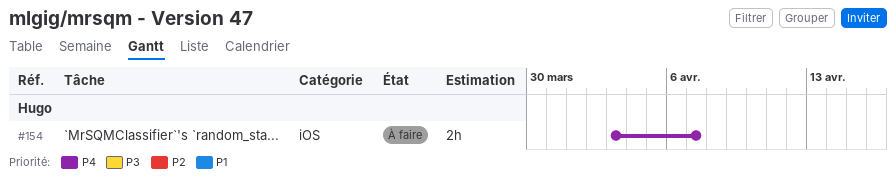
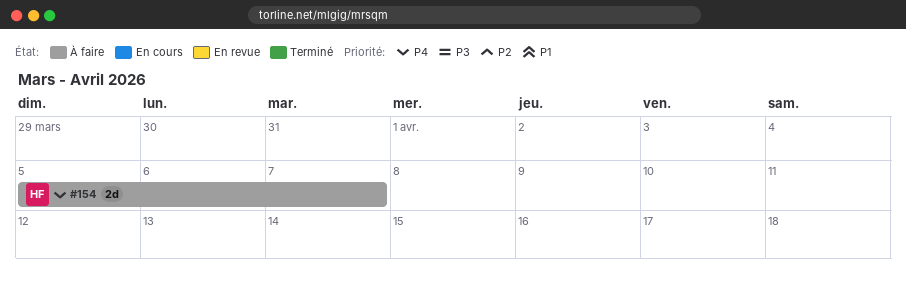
#154, estimate: 2h -> 2d
#154, start: Apr 3 -> Apr 5

